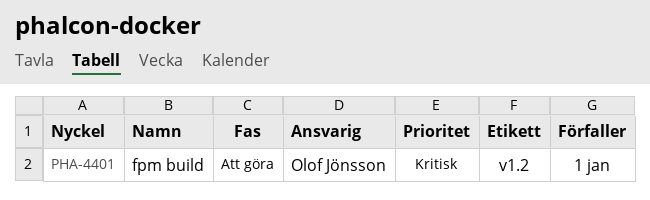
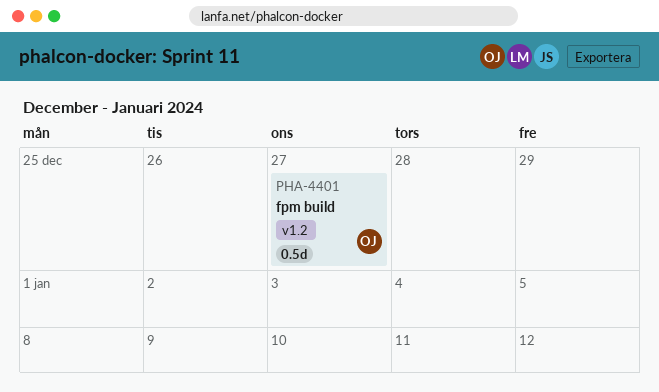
PHA-4401, due: Jan 1 -> Dec 27

